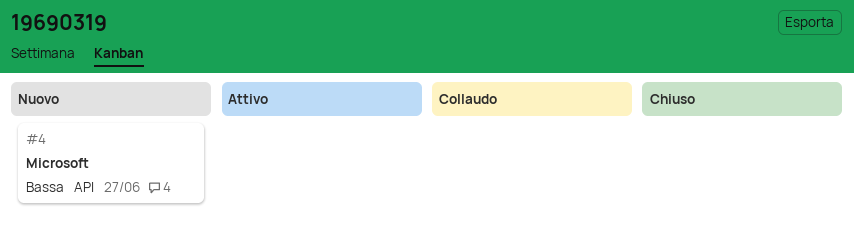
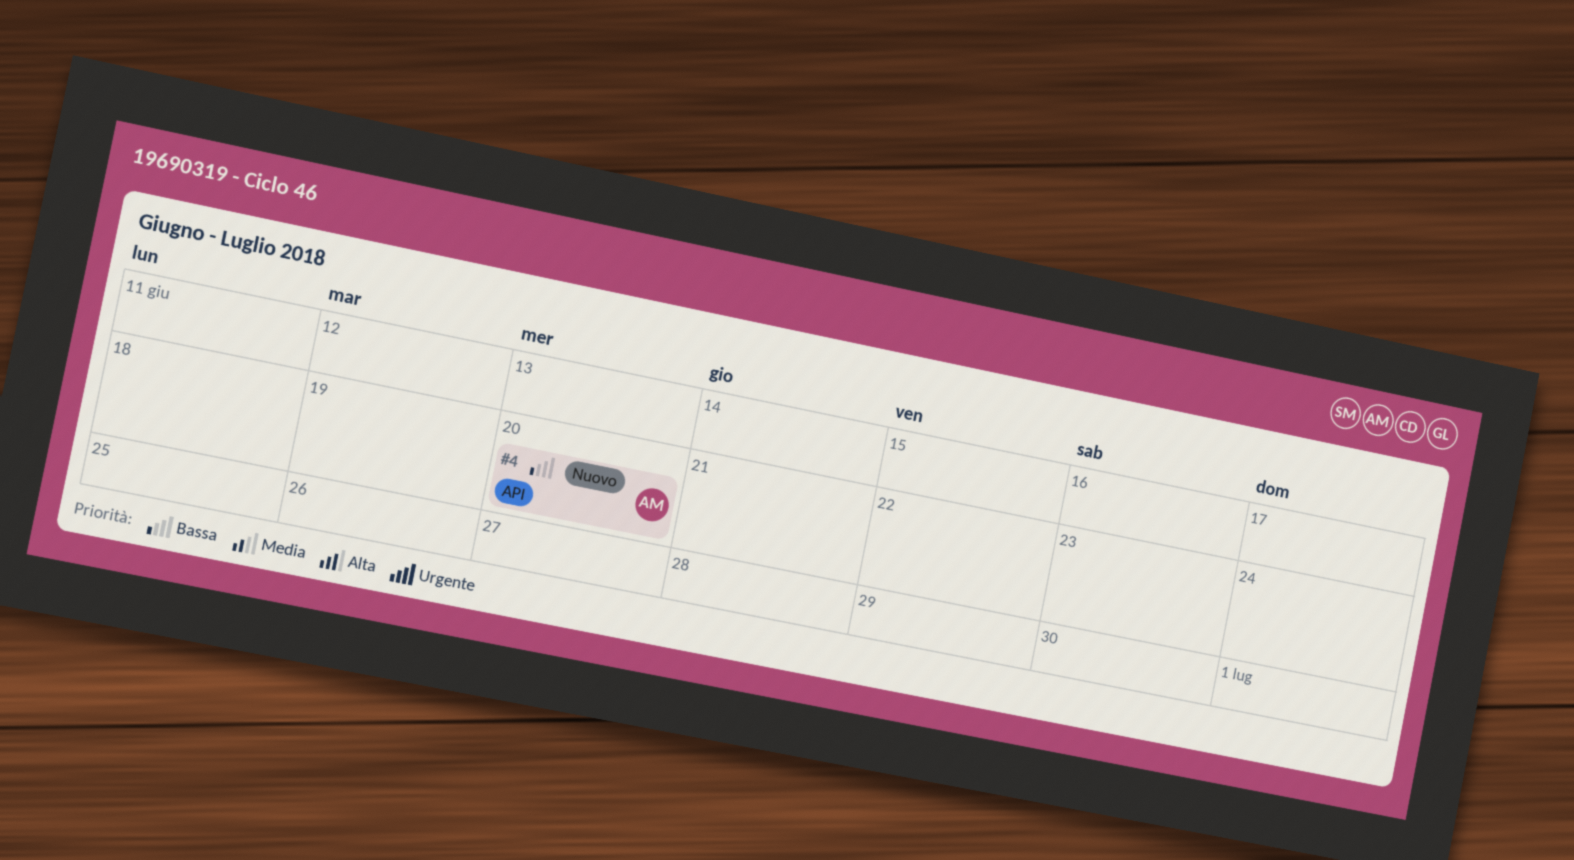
#4, due: Jun 27 -> Jun 20

